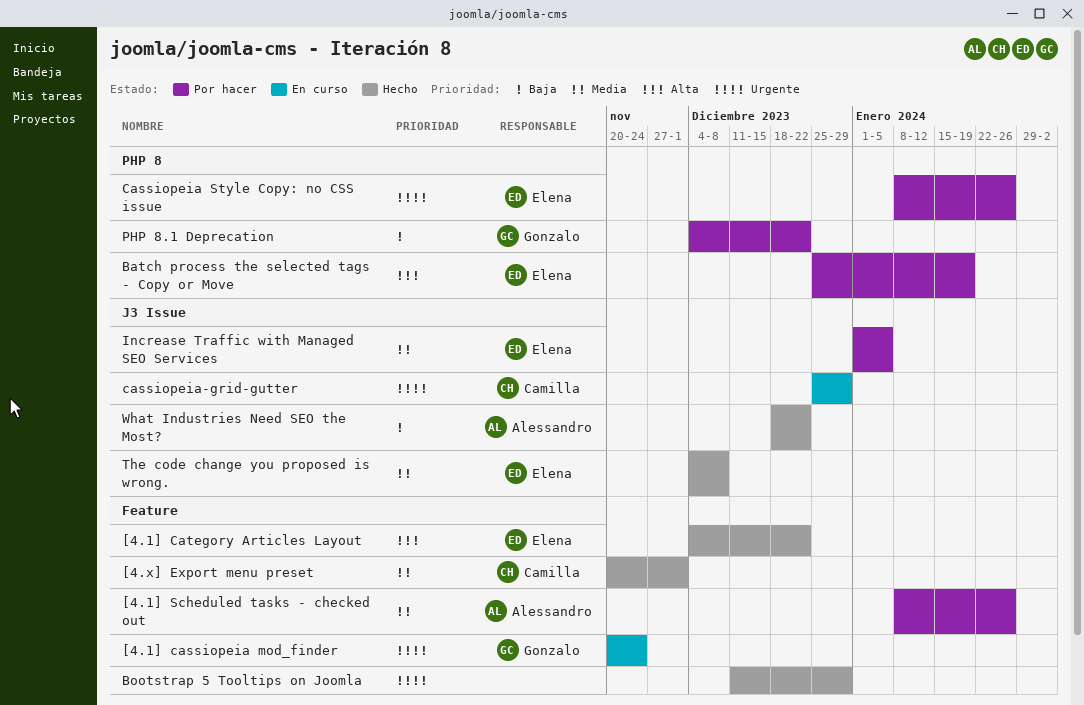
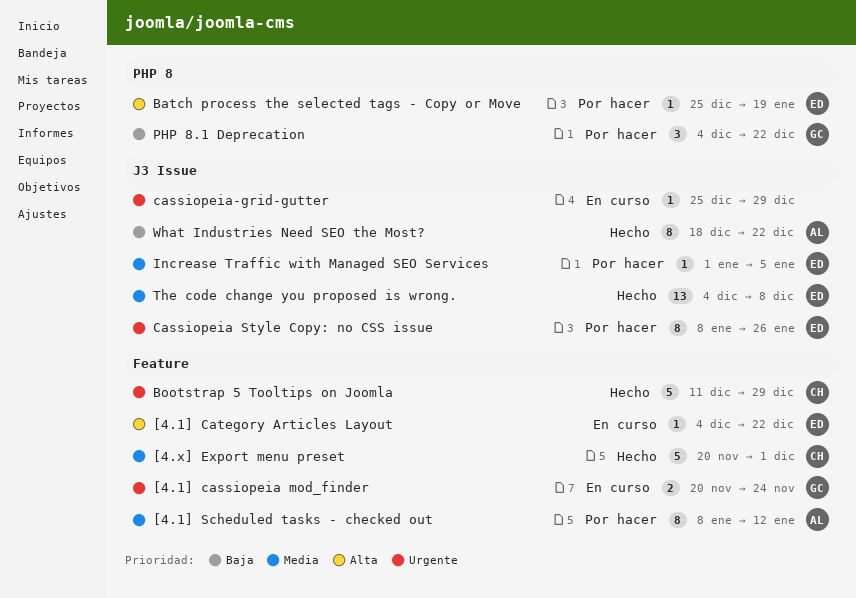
[4.1] Category Articles Layout, status: Hecho -> En curso
[4.1] Scheduled tasks - checked out, due: Jan 26 -> Jan 12
Bootstrap 5 Tooltips on Joomla, owner: none -> Camilla
Cassiopeia Style Copy: no CSS issue, label: PHP 8 -> J3 Issue
cassiopeia-grid-gutter, owner: Camilla -> none

